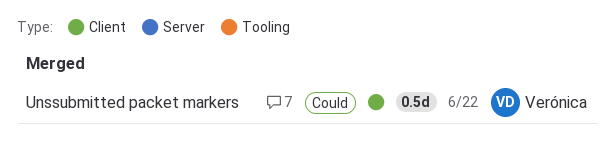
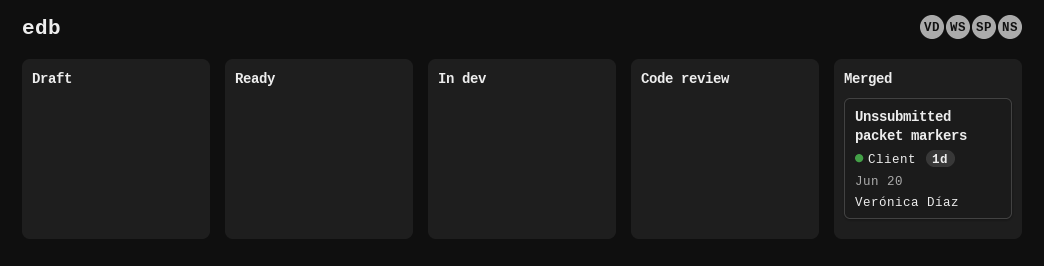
Unssubmitted packet markers, estimate: 0.5d -> 1d
Unssubmitted packet markers, due: Jun 22 -> Jun 20

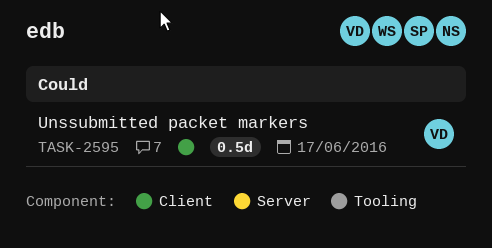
Unssubmitted packet markers, estimate: 1d -> 0.5d
Unssubmitted packet markers, due: Jun 20 -> Jun 17

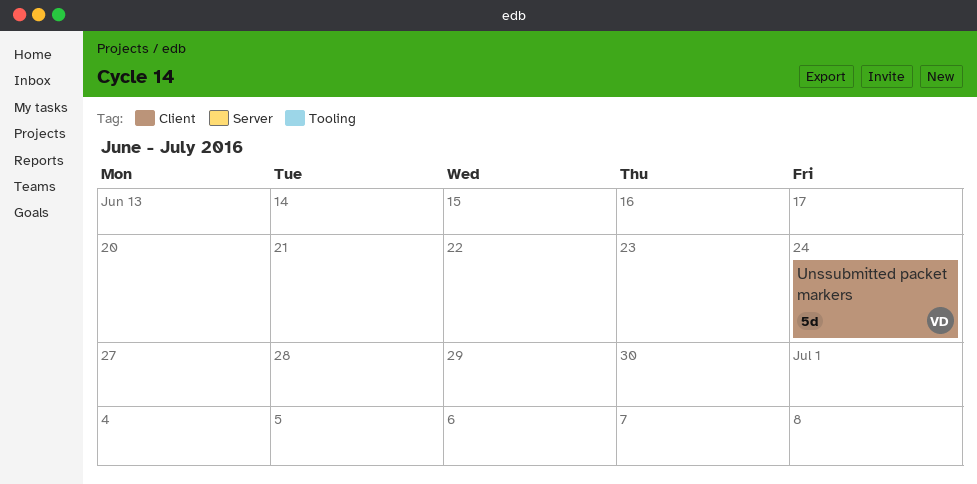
Unssubmitted packet markers, estimate: 0.5d -> 5d
Unssubmitted packet markers, due: Jun 17 -> Jun 24

